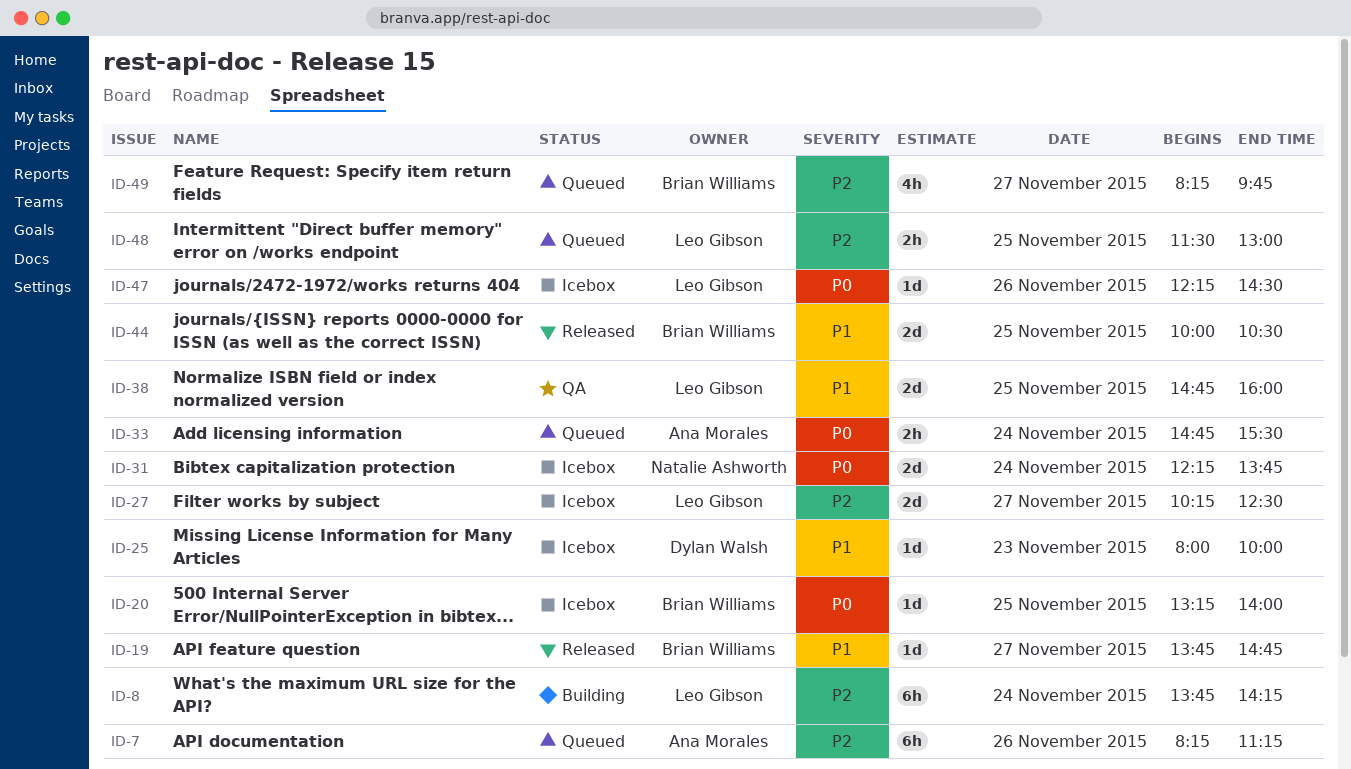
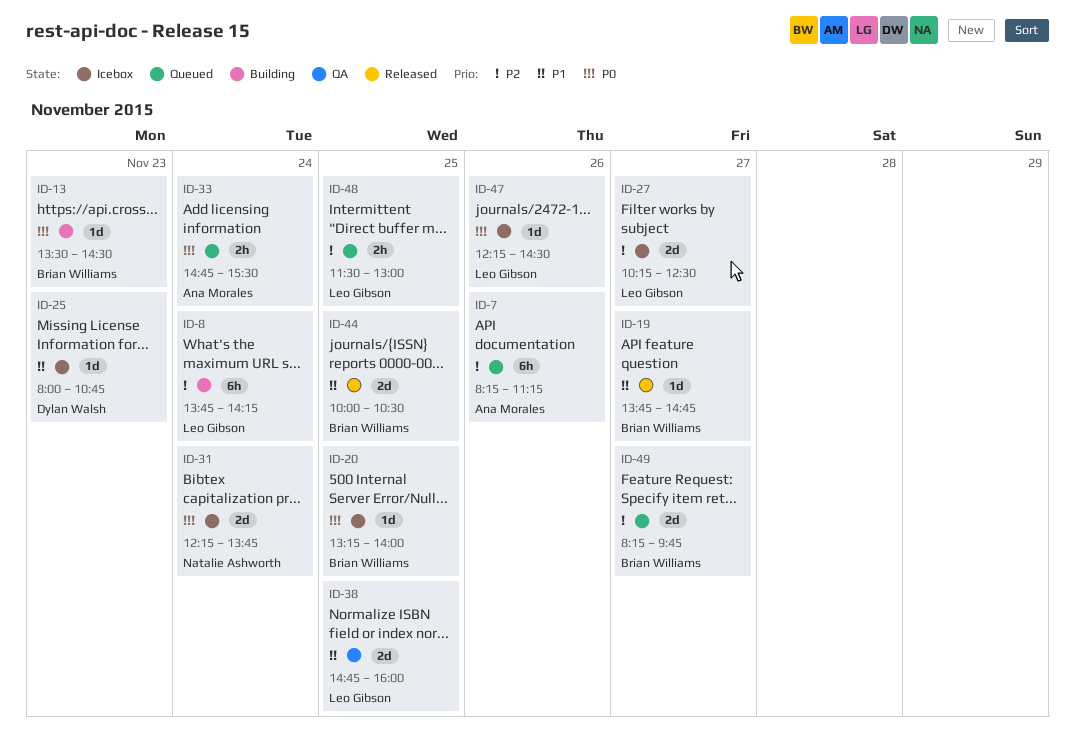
ID-13: none -> present
ID-25, ends: 10:00 -> 10:45
ID-49, estimate: 4h -> 2d

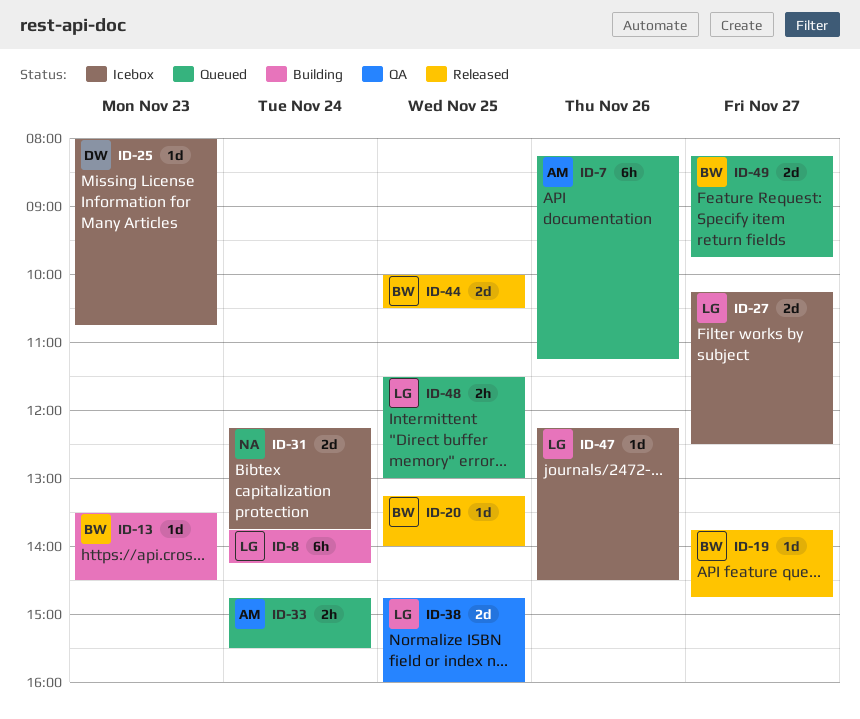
ID-20, status: Icebox -> Released

